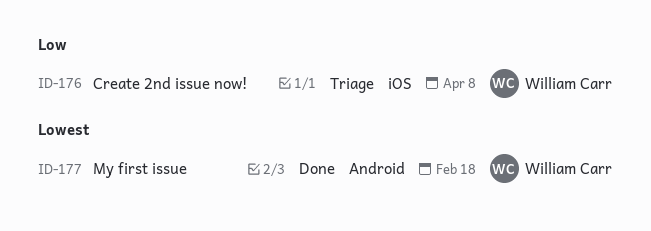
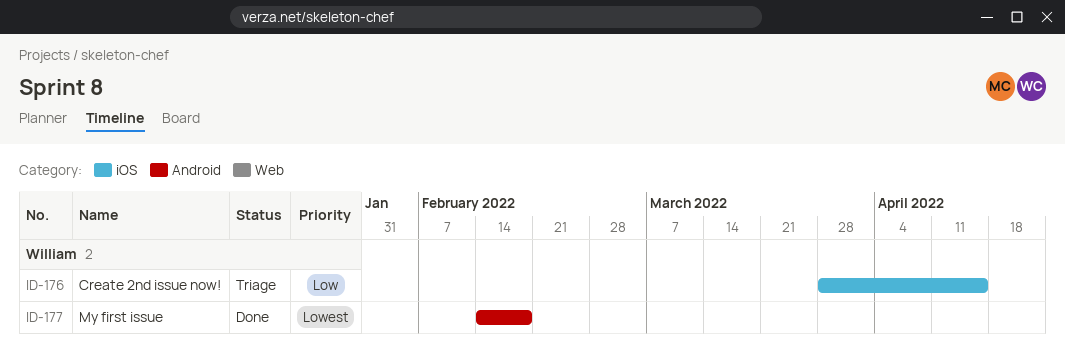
ID-176, due: Apr 8 -> Apr 15

